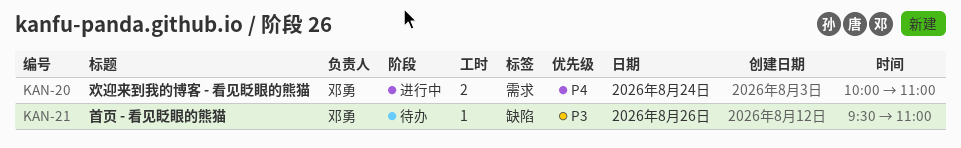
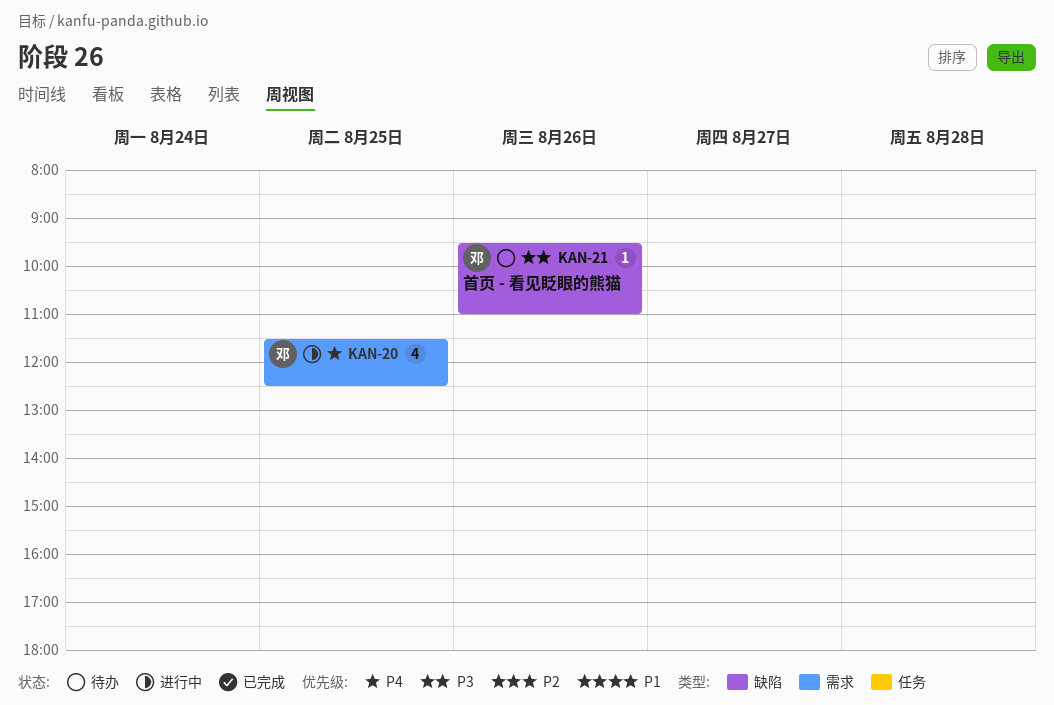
KAN-20, estimate: 2 -> 4
KAN-20, day: Aug 24 -> Aug 25
KAN-20, begins: 10:00 -> 11:30
KAN-20, ends: 11:00 -> 12:30

